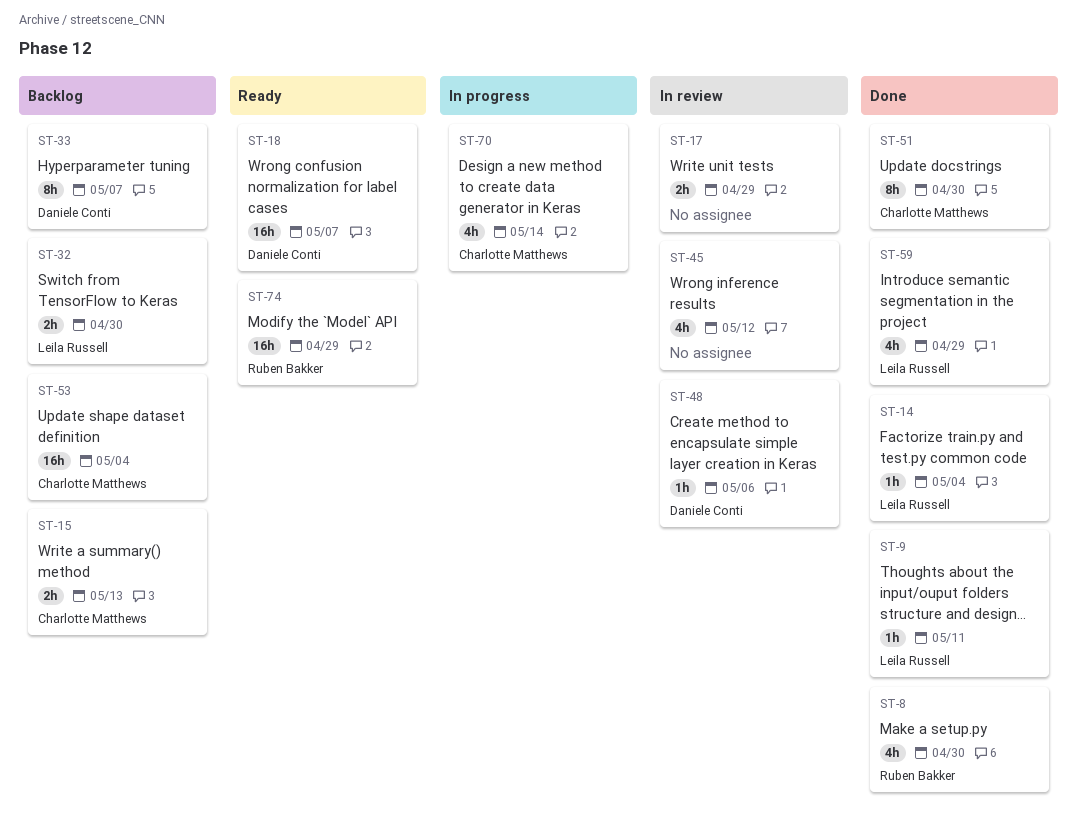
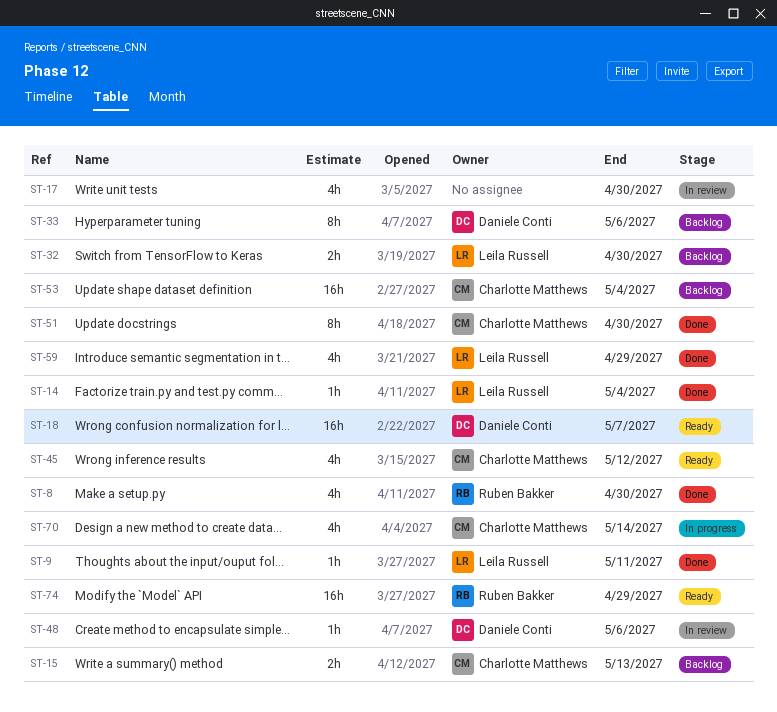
ST-17, estimate: 2h -> 4h
ST-17, due: Apr 29 -> Apr 30
ST-33, due: May 7 -> May 6
ST-45, status: In review -> Ready
ST-45, owner: none -> Charlotte Matthews

